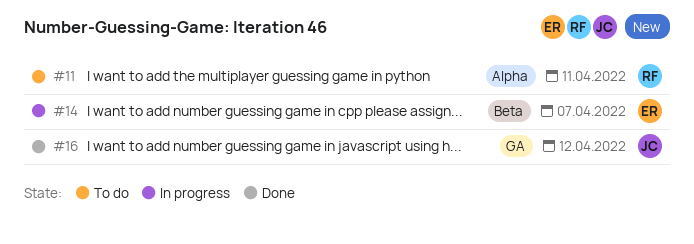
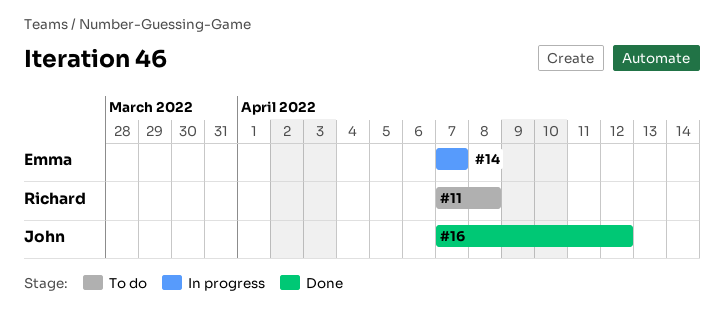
#11, due: Apr 11 -> Apr 8

